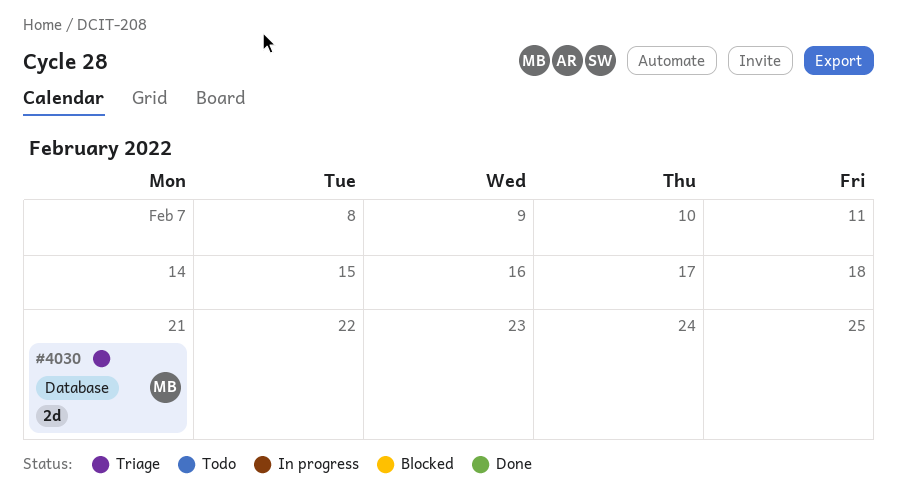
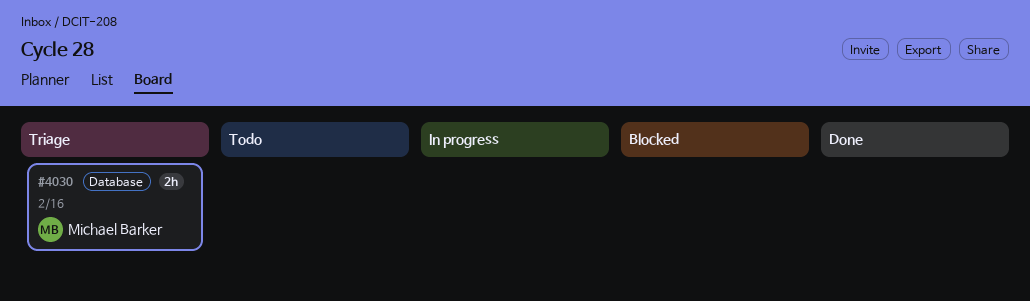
#4030, estimate: 2d -> 2h
#4030, due: Feb 21 -> Feb 16

